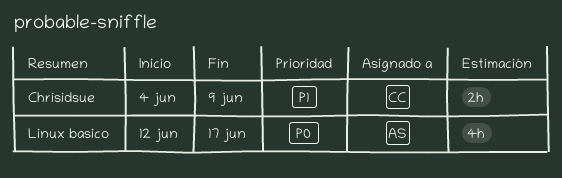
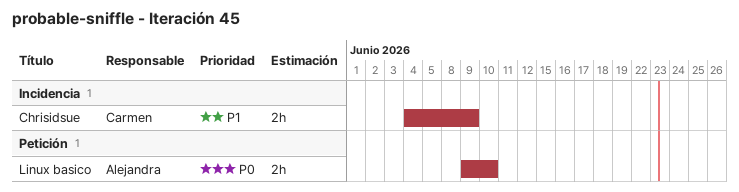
Linux basico, estimate: 4h -> 2h
Linux basico, start: Jun 12 -> Jun 9
Linux basico, due: Jun 17 -> Jun 10

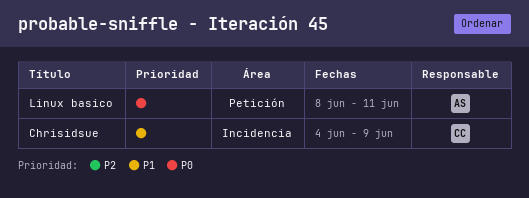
Linux basico, start: Jun 9 -> Jun 8
Linux basico, due: Jun 10 -> Jun 11

